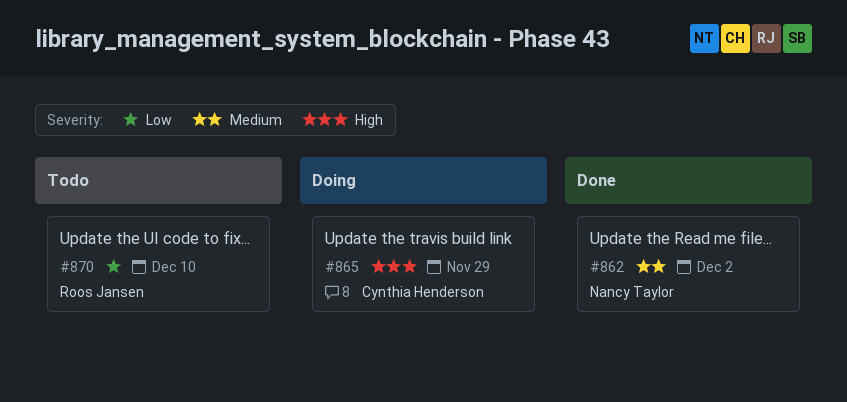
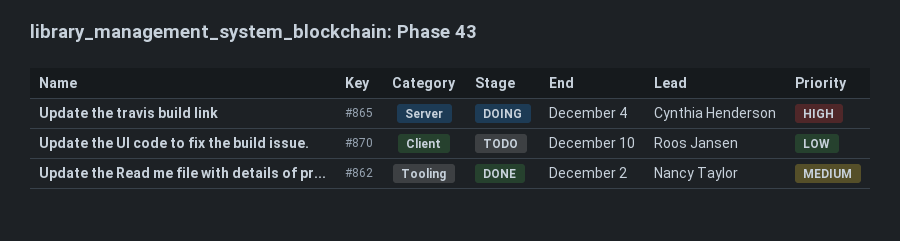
#865, due: Nov 29 -> Dec 4

